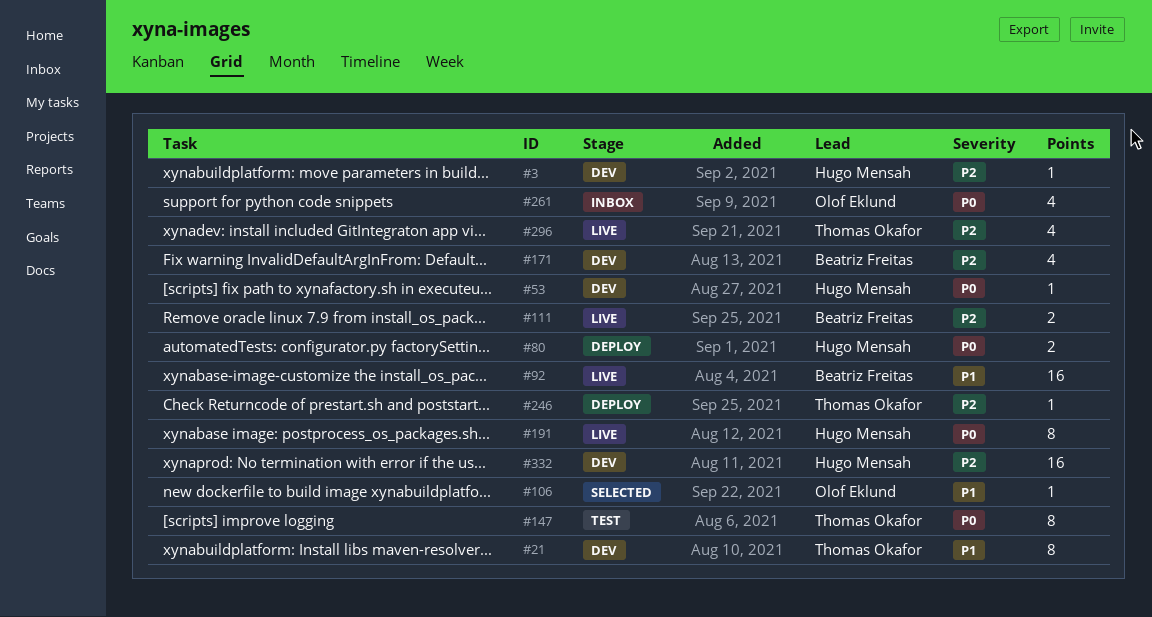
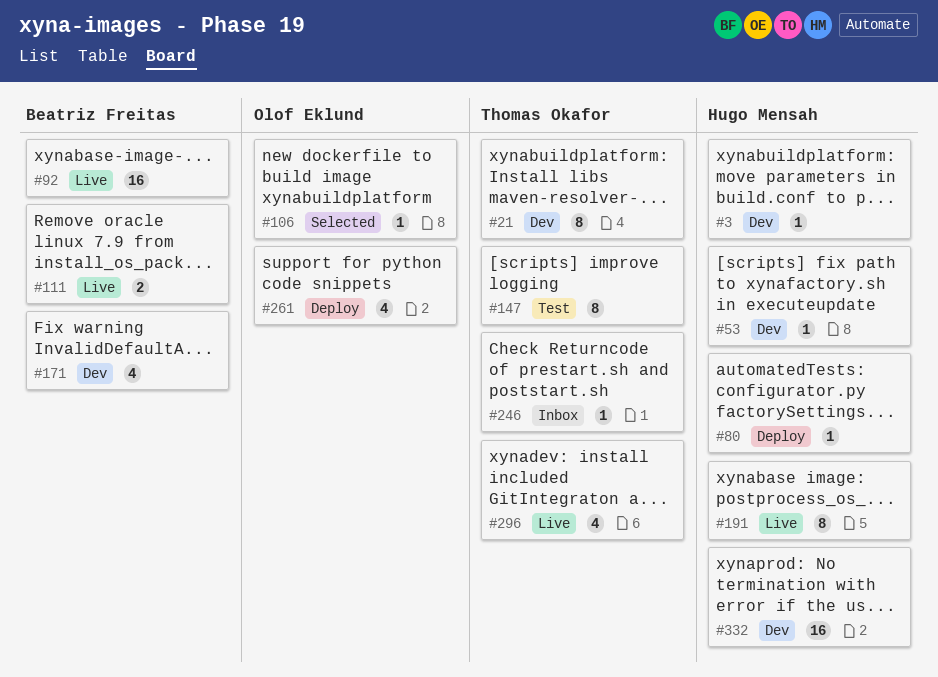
#80, estimate: 2 -> 1
#246, status: Deploy -> Inbox
#261, status: Inbox -> Deploy

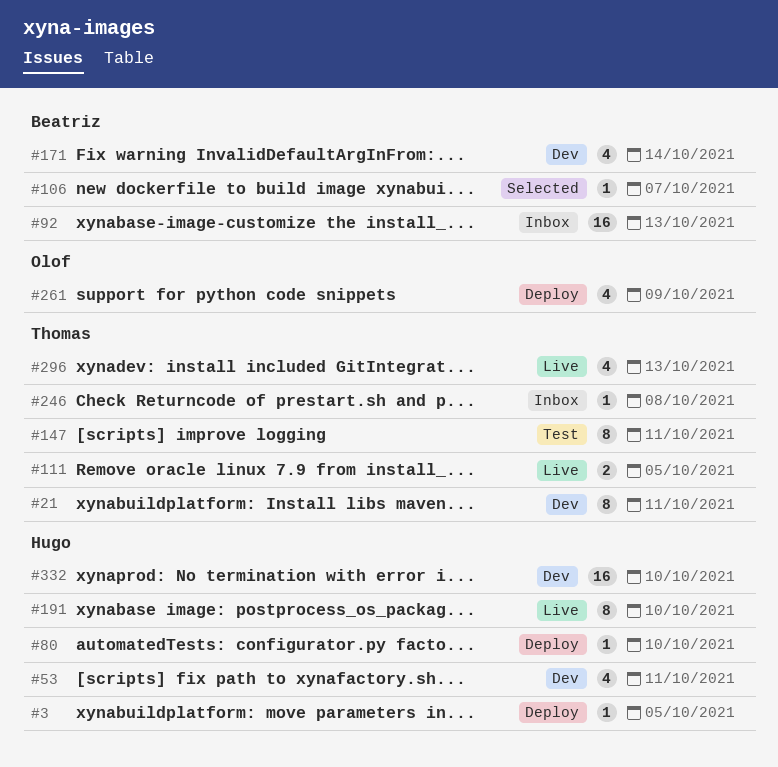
#3, status: Dev -> Deploy
#53, estimate: 1 -> 4
#92, status: Live -> Inbox
#106, owner: Olof Eklund -> Beatriz Freitas
#111, owner: Beatriz Freitas -> Thomas Okafor

